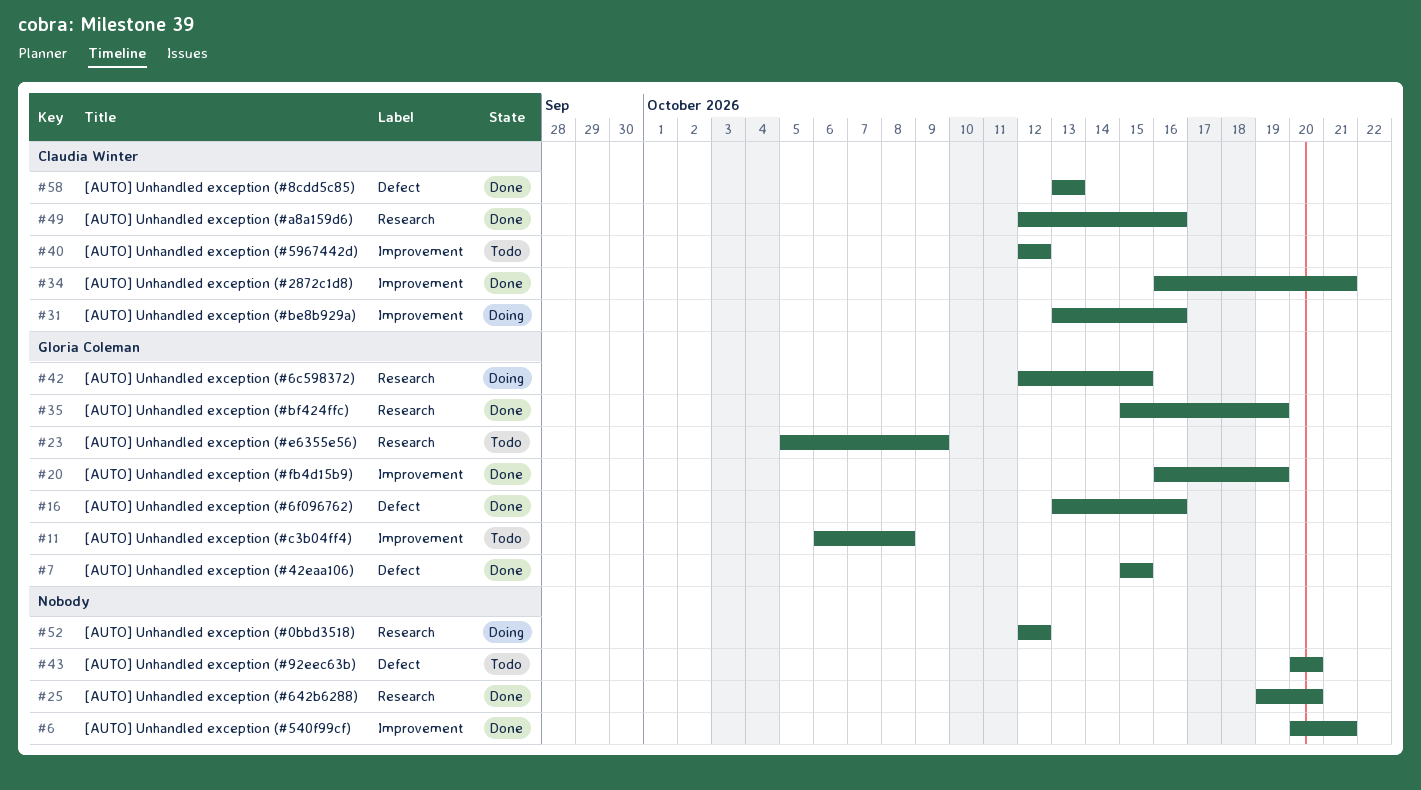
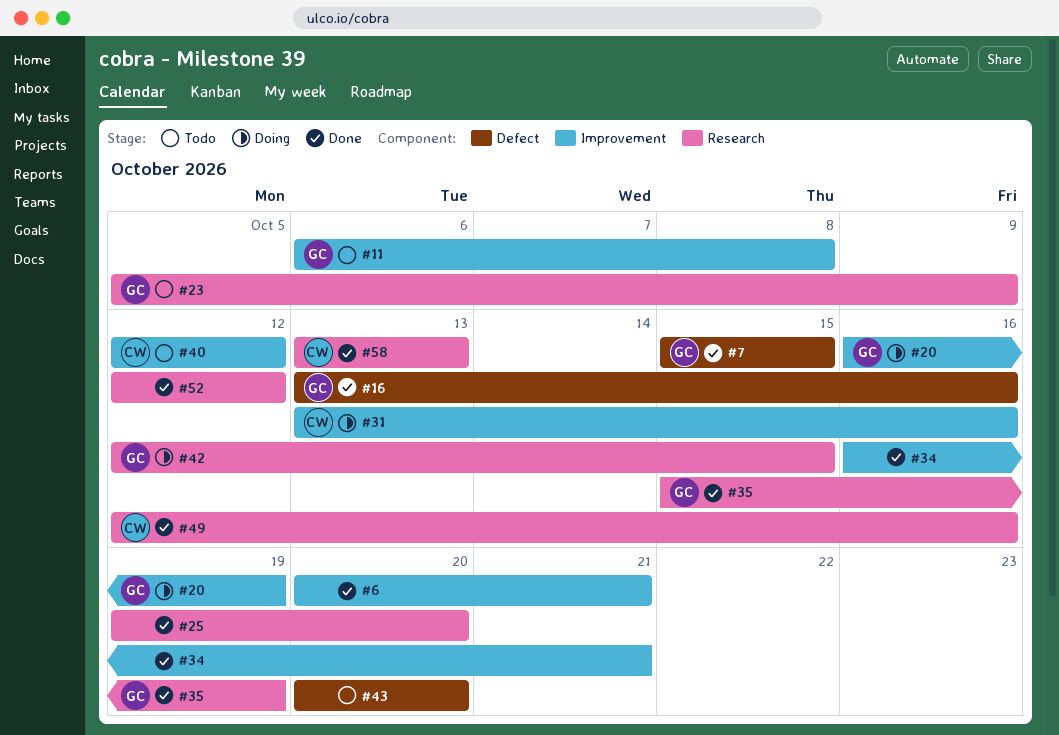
#20, status: Done -> Doing
#34, owner: Claudia Winter -> none
#52, status: Doing -> Done
#58, label: Defect -> Research

